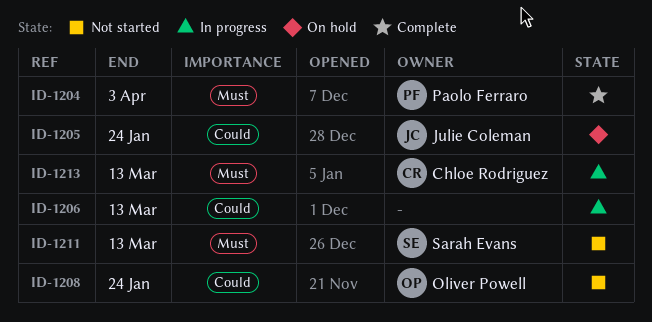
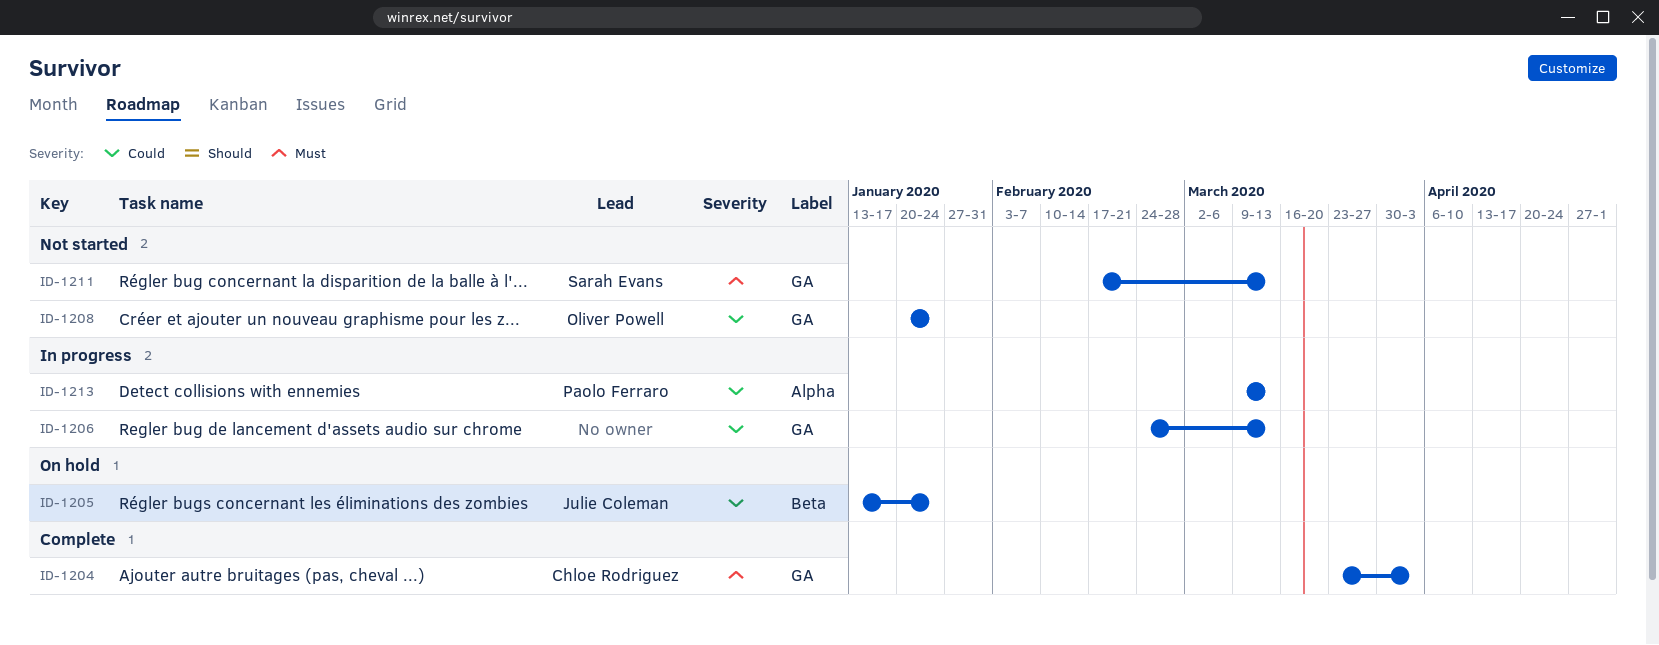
ID-1204, owner: Paolo Ferraro -> Chloe Rodriguez
ID-1213, owner: Chloe Rodriguez -> Paolo Ferraro
ID-1213, priority: Must -> Could

